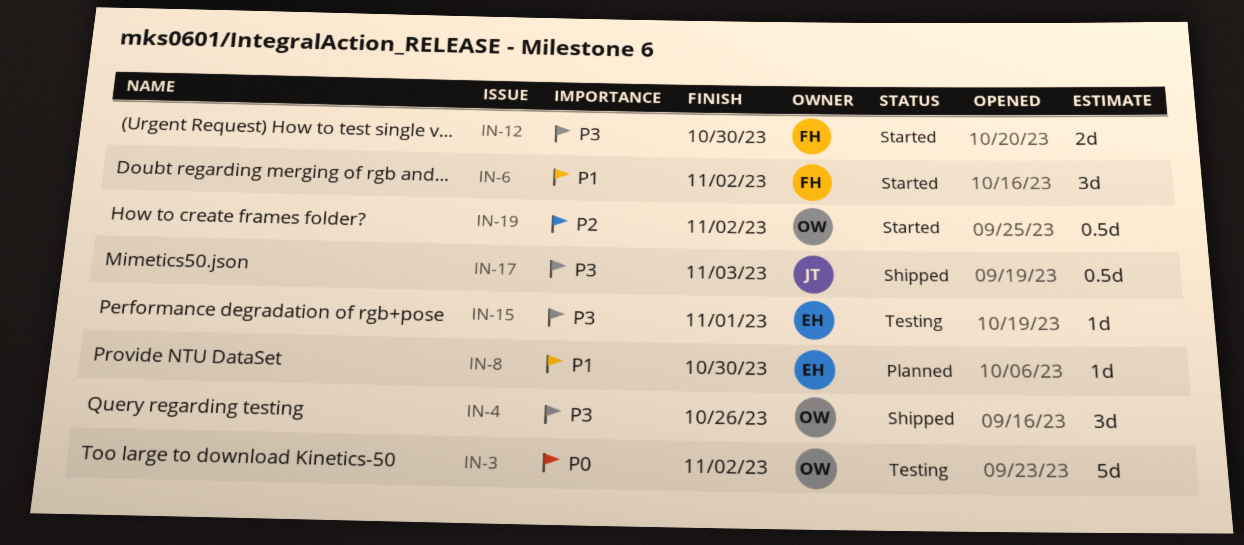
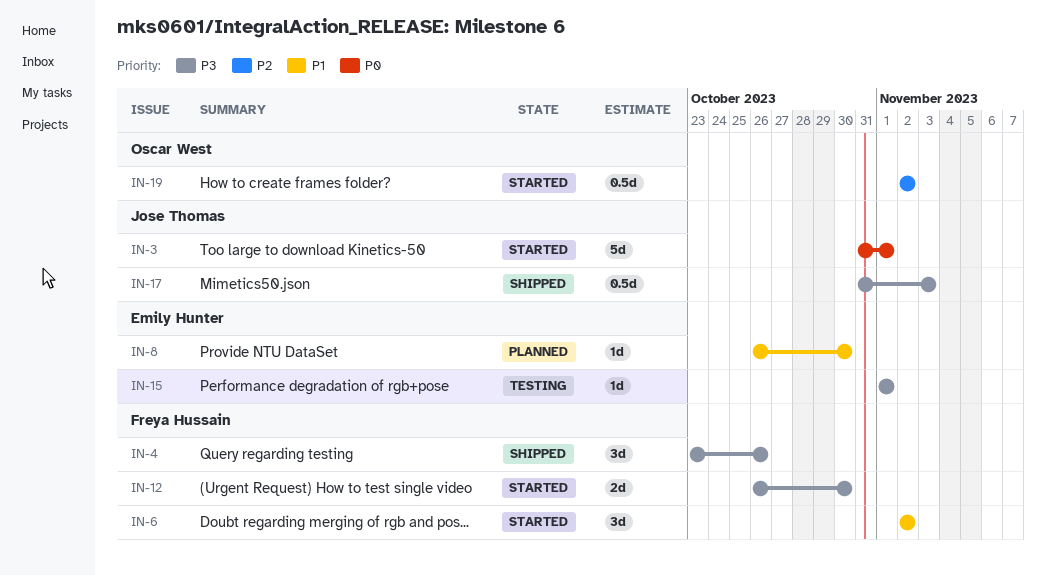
IN-3, status: Testing -> Started
IN-3, owner: Oscar West -> Jose Thomas
IN-3, due: Nov 2 -> Nov 1
IN-4, owner: Oscar West -> Freya Hussain

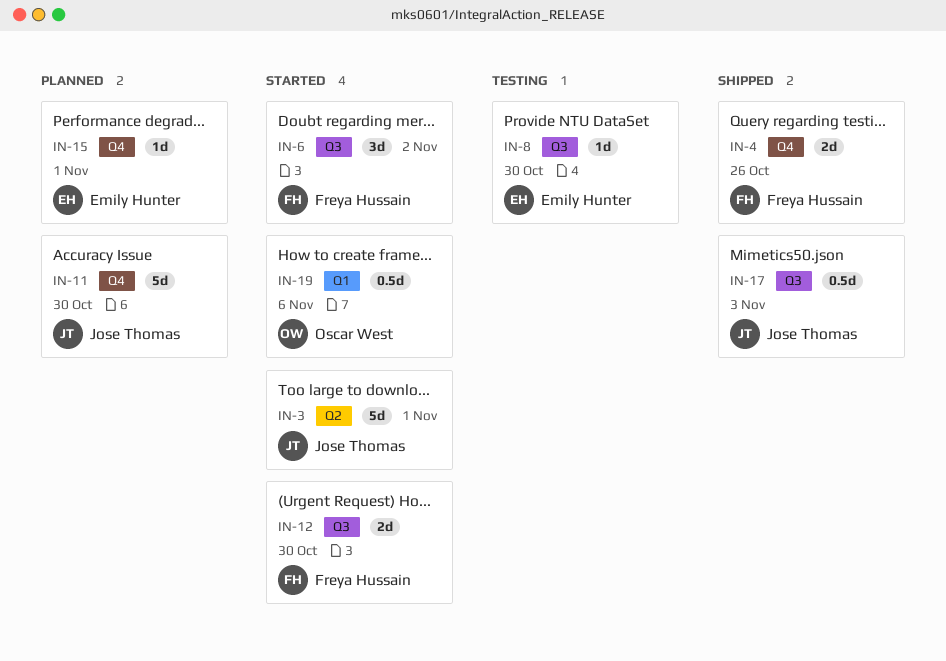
IN-4, estimate: 3d -> 2d
IN-8, status: Planned -> Testing
IN-11: none -> present
IN-15, status: Testing -> Planned
IN-19, due: Nov 2 -> Nov 6

